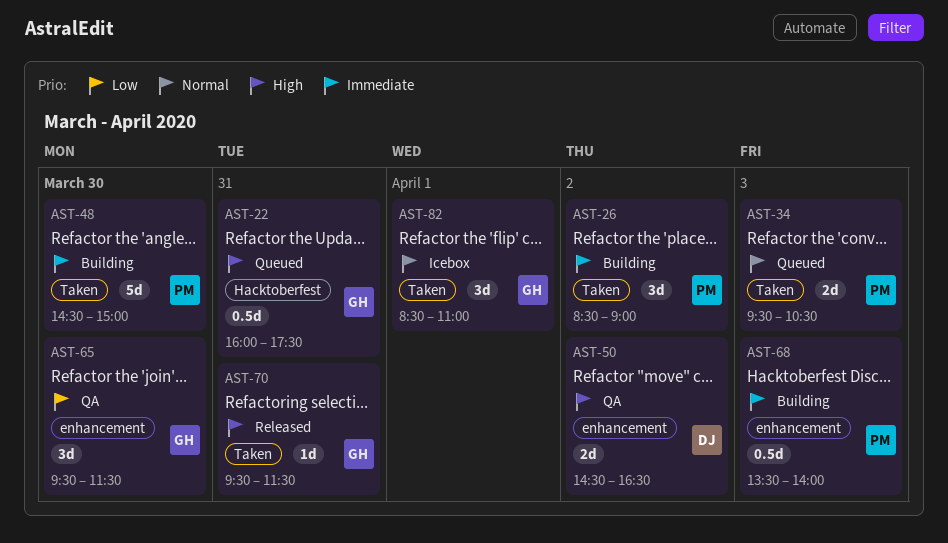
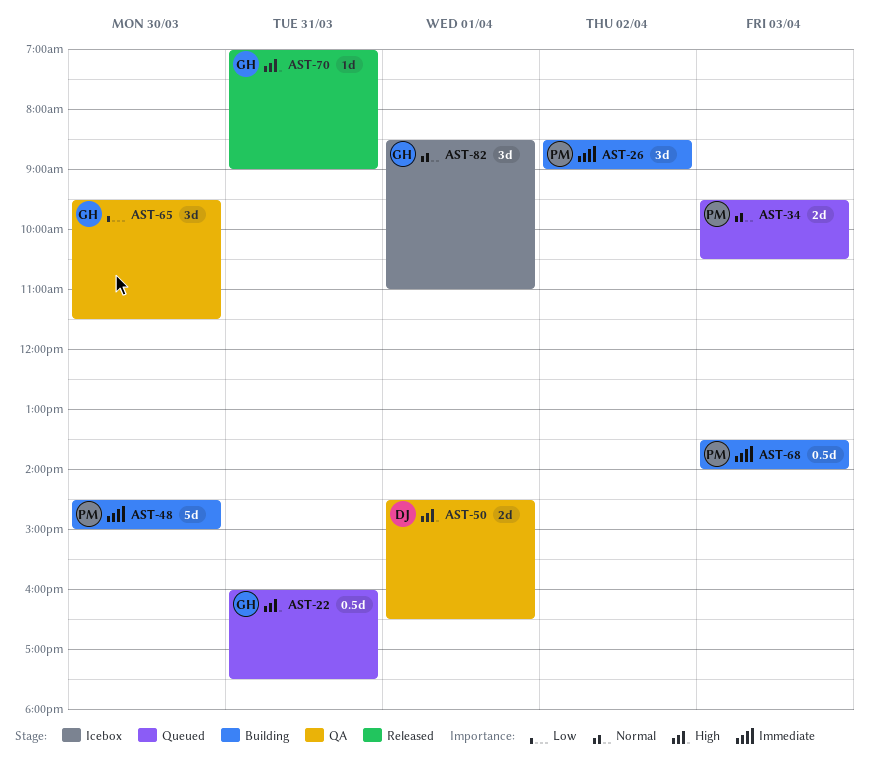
AST-50, day: Apr 2 -> Apr 1
AST-70, begins: 09:30 -> 07:00
AST-70, ends: 11:30 -> 09:00

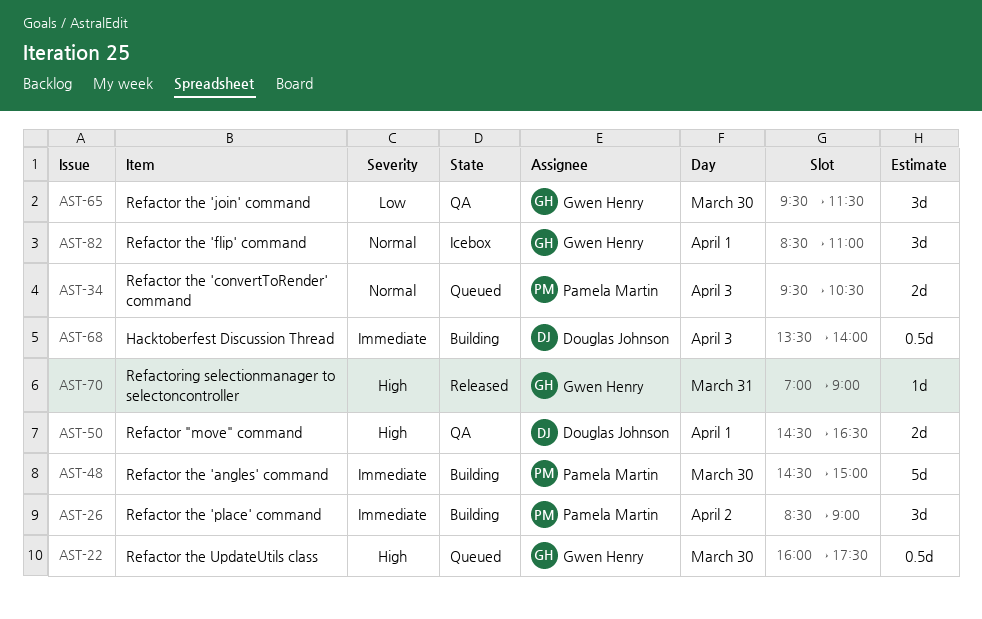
AST-22, day: Mar 31 -> Mar 30
AST-68, owner: Pamela Martin -> Douglas Johnson

